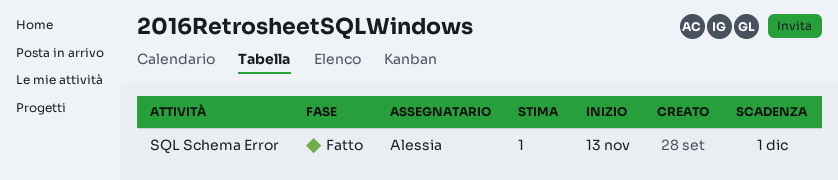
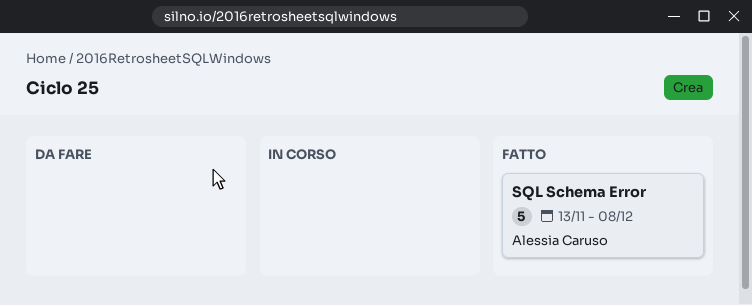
SQL Schema Error, estimate: 1 -> 5
SQL Schema Error, due: Dec 1 -> Dec 8

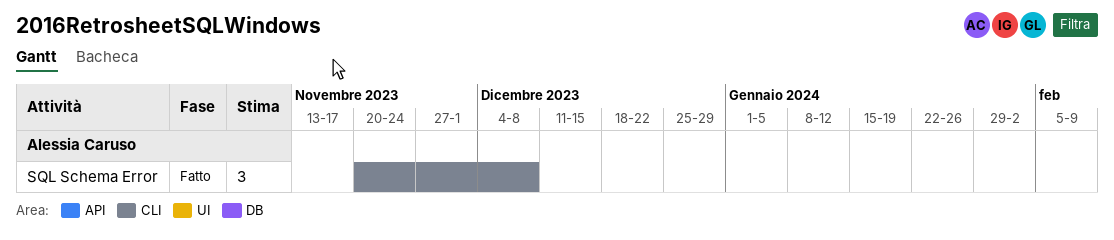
SQL Schema Error, estimate: 5 -> 3
SQL Schema Error, start: Nov 13 -> Nov 20

